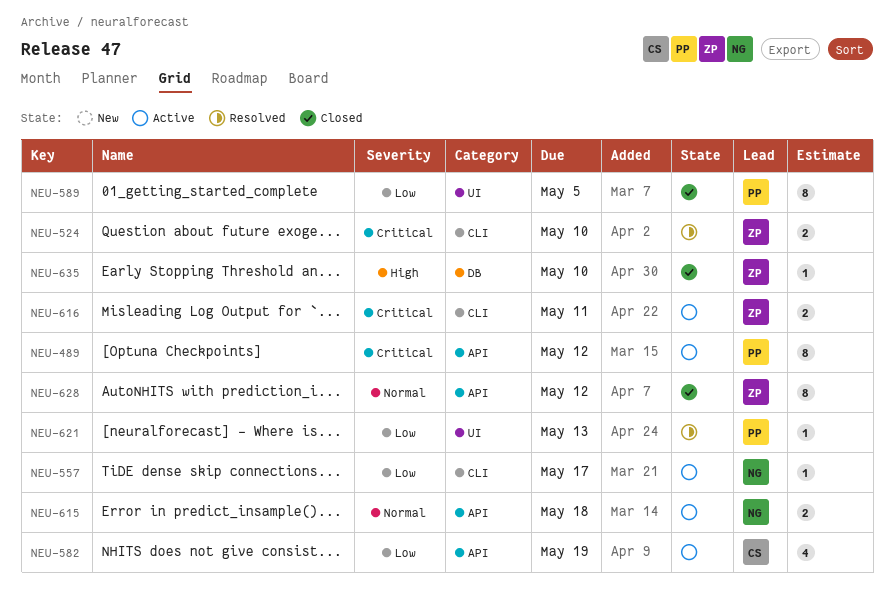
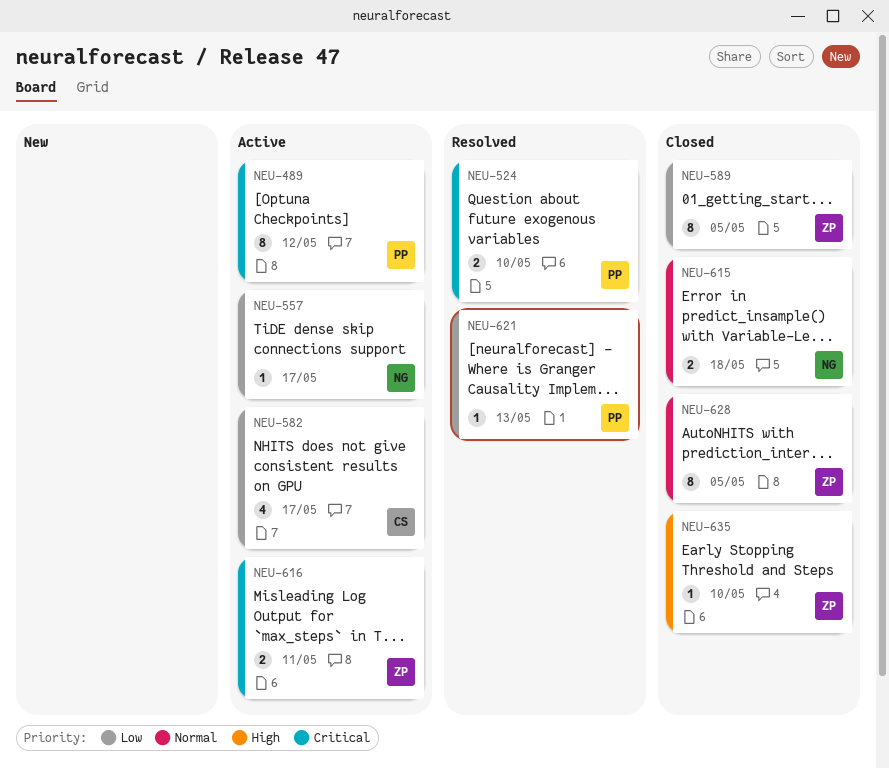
NEU-524, owner: ZP -> PP
NEU-582, due: May 19 -> May 17
NEU-589, owner: PP -> ZP
NEU-615, status: Active -> Closed
NEU-628, due: May 12 -> May 5

